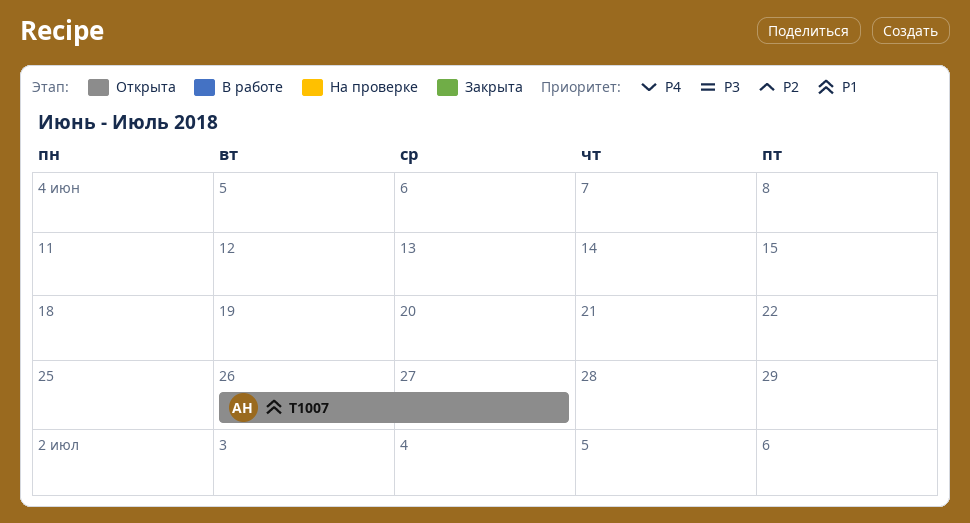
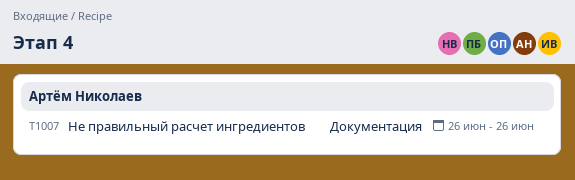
T1007, due: Jun 27 -> Jun 26

